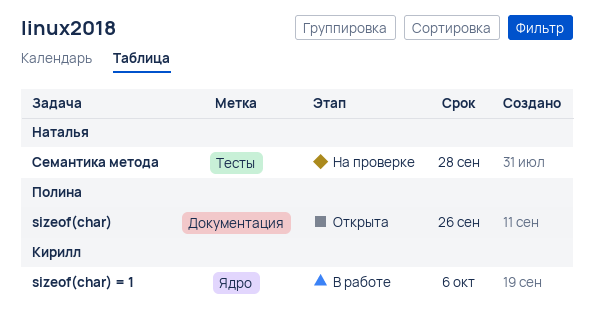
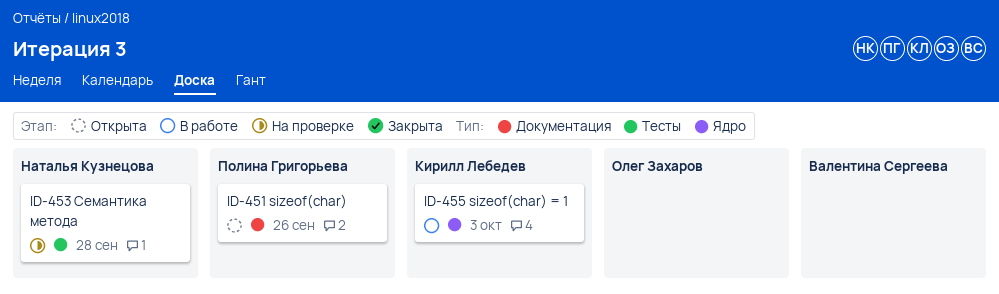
sizeof(char) = 1, due: Oct 6 -> Oct 3

